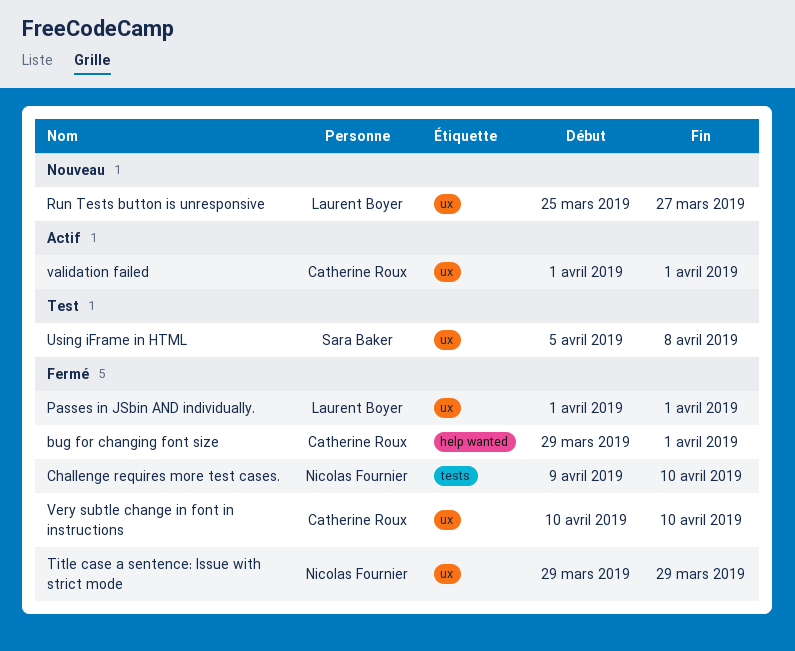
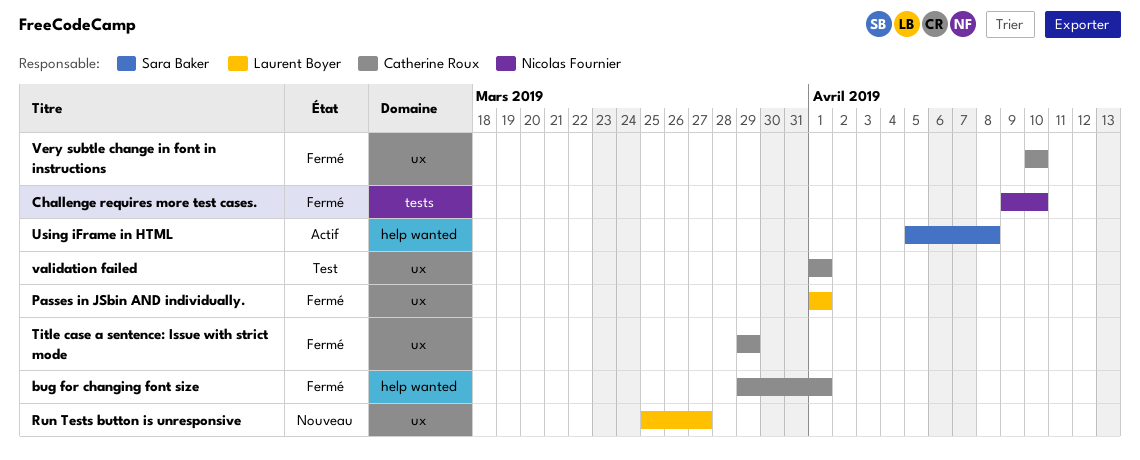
Title case a sentence: Issue with strict mode, owner: Nicolas Fournier -> Catherine Roux
Using iFrame in HTML, status: Test -> Actif
Using iFrame in HTML, label: ux -> help wanted
validation failed, status: Actif -> Test

